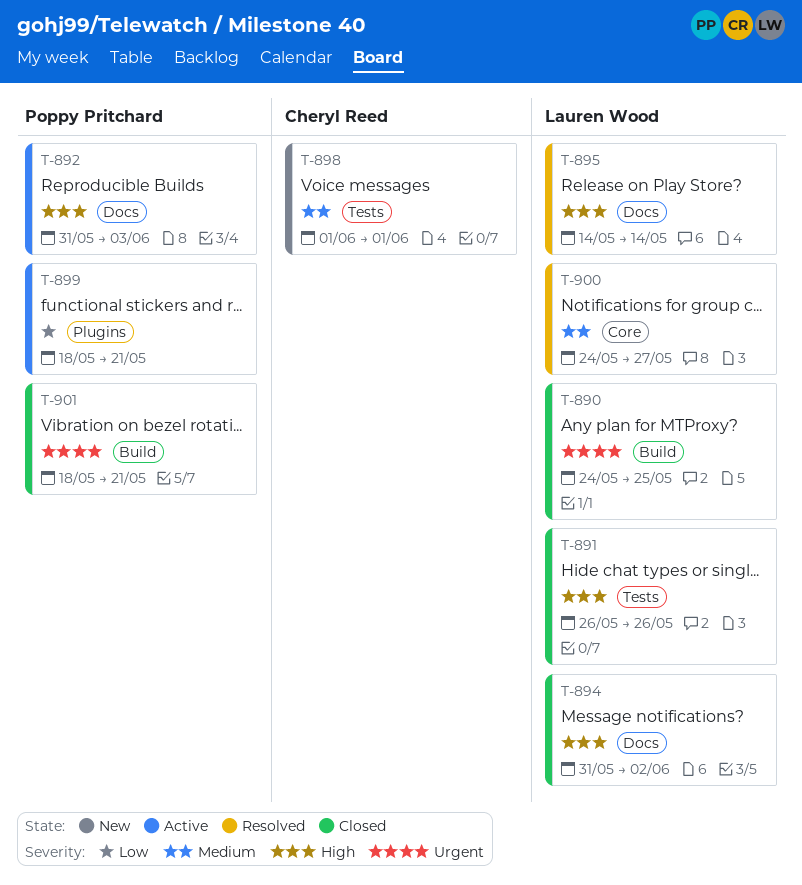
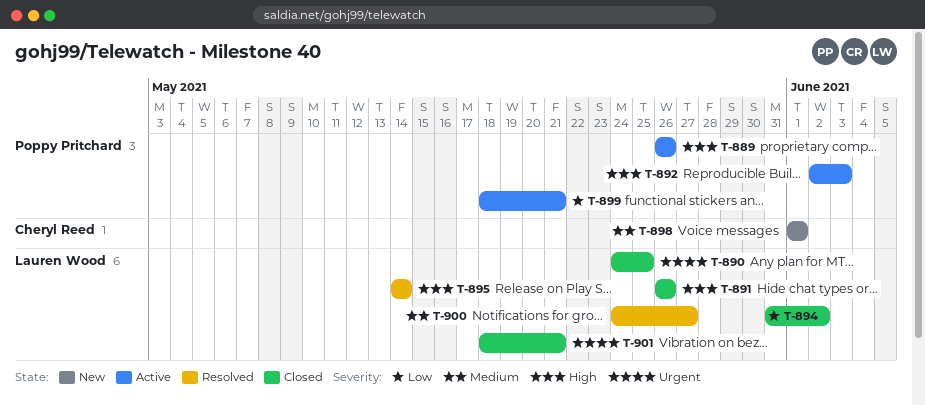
T-889: none -> present
T-892, start: May 31 -> Jun 2
T-894, priority: High -> Low
T-901, owner: Poppy Pritchard -> Lauren Wood

